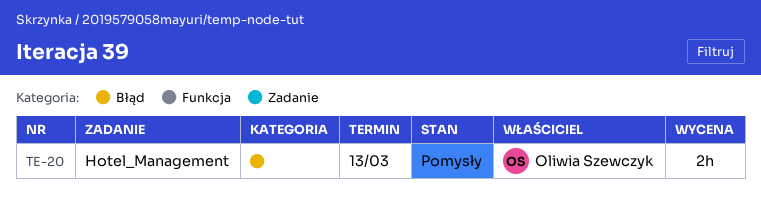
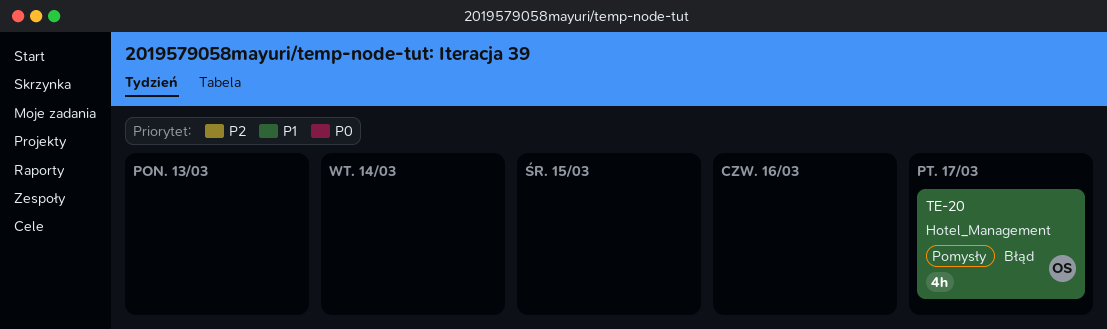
TE-20, estimate: 2h -> 4h
TE-20, due: Mar 13 -> Mar 17

